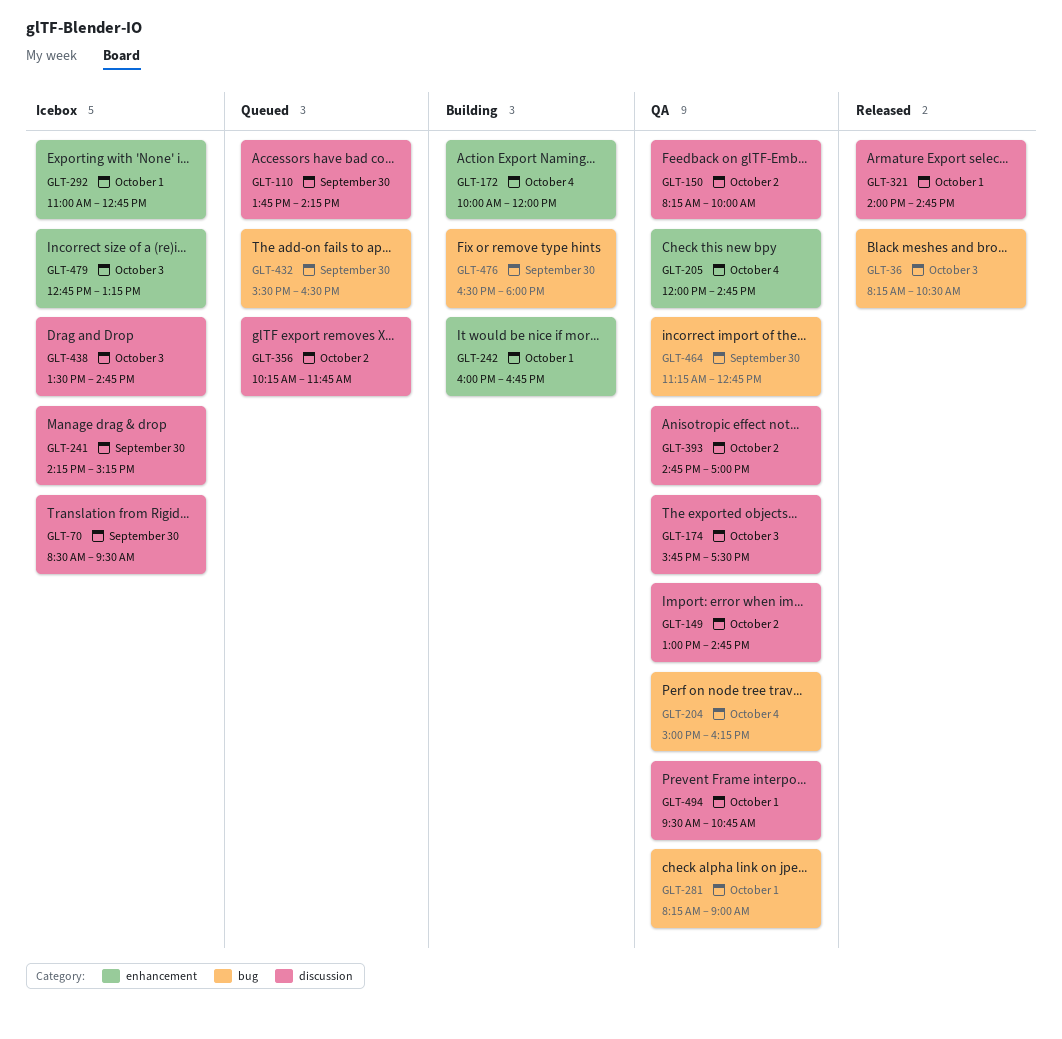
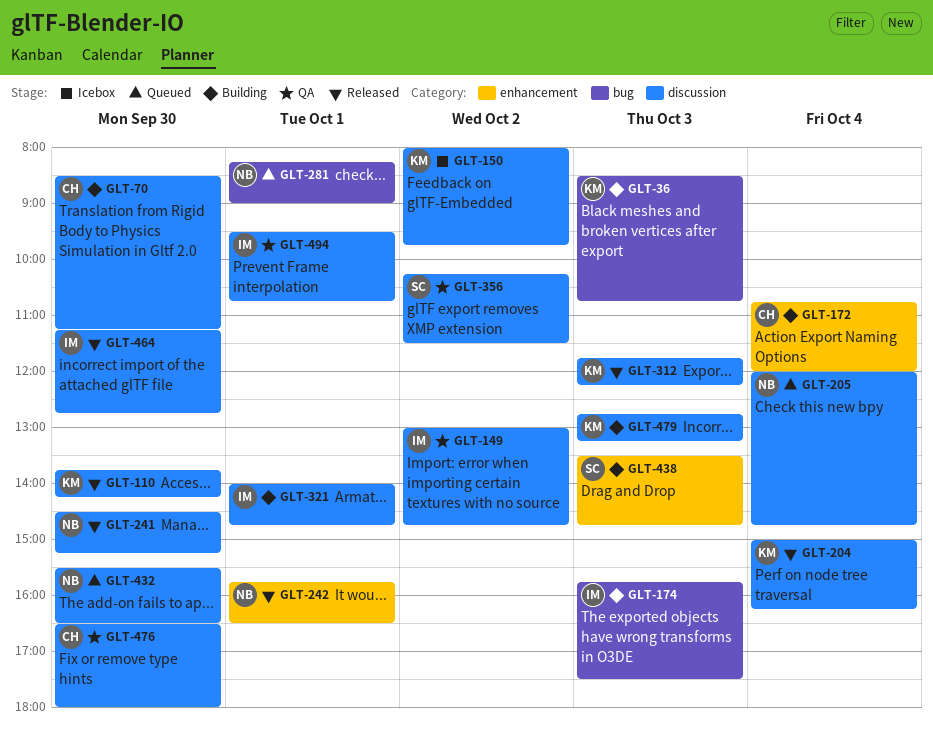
GLT-36, status: Released -> Building
GLT-36, begins: 08:15 -> 08:30
GLT-36, ends: 10:30 -> 10:45
GLT-70, status: Icebox -> Building
GLT-70, ends: 09:30 -> 11:15
GLT-110, status: Queued -> Released
GLT-150, status: QA -> Icebox
GLT-150, begins: 08:15 -> 08:00
GLT-150, ends: 10:00 -> 09:45
GLT-172, begins: 10:00 -> 10:45
GLT-174, status: QA -> Building
GLT-174, label: discussion -> bug
GLT-204, status: QA -> Released
GLT-204, label: bug -> discussion
GLT-205, status: QA -> Queued
GLT-205, label: enhancement -> discussion
GLT-241, status: Icebox -> Released
GLT-241, begins: 14:15 -> 14:30
GLT-242, status: Building -> Released
GLT-242, begins: 16:00 -> 15:45
GLT-242, ends: 16:45 -> 16:30
GLT-281, status: QA -> Queued
GLT-292: present -> none
GLT-312: none -> present
GLT-321, status: Released -> Building
GLT-356, status: Queued -> QA
GLT-356, ends: 11:45 -> 11:30
GLT-393: present -> none
GLT-432, label: bug -> discussion
GLT-438, status: Icebox -> Building
GLT-438, label: discussion -> enhancement
GLT-464, status: QA -> Released
GLT-464, label: bug -> discussion
GLT-476, status: Building -> QA
GLT-476, label: bug -> discussion
GLT-479, status: Icebox -> Building
GLT-479, label: enhancement -> discussion

